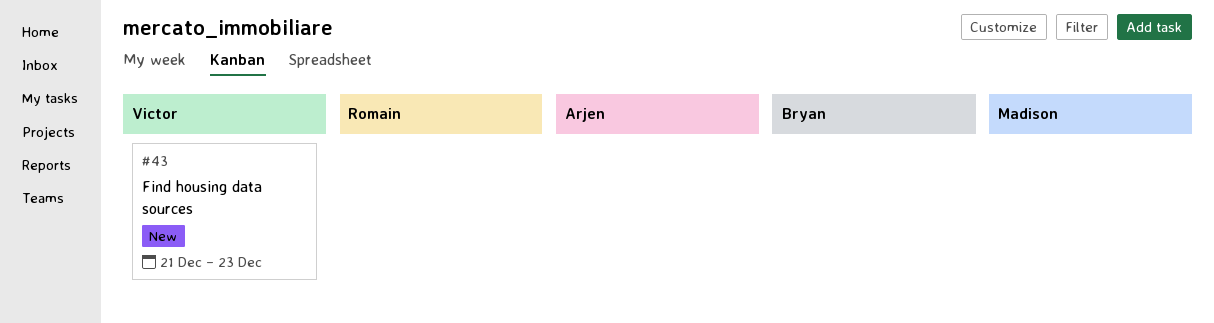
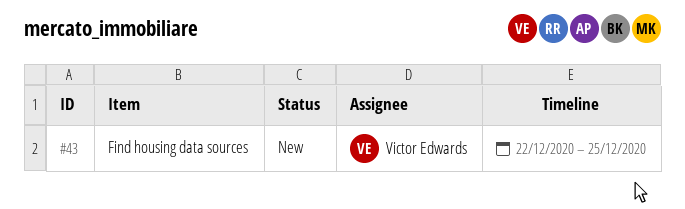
#43, start: Dec 21 -> Dec 22
#43, due: Dec 23 -> Dec 25

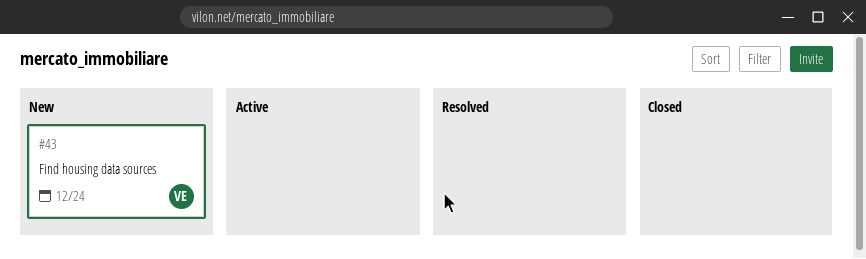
#43, due: Dec 25 -> Dec 24

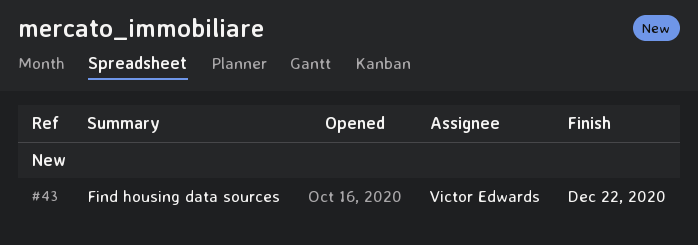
#43, due: Dec 24 -> Dec 22

